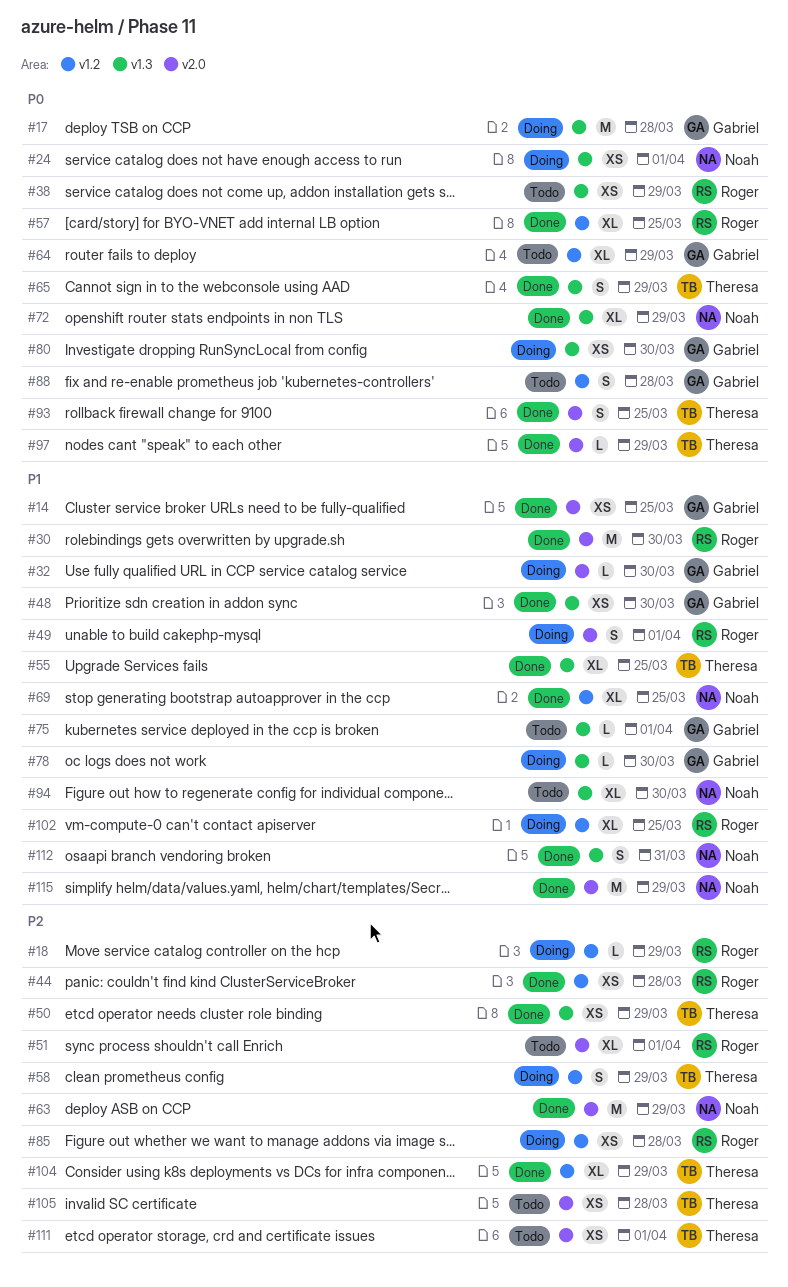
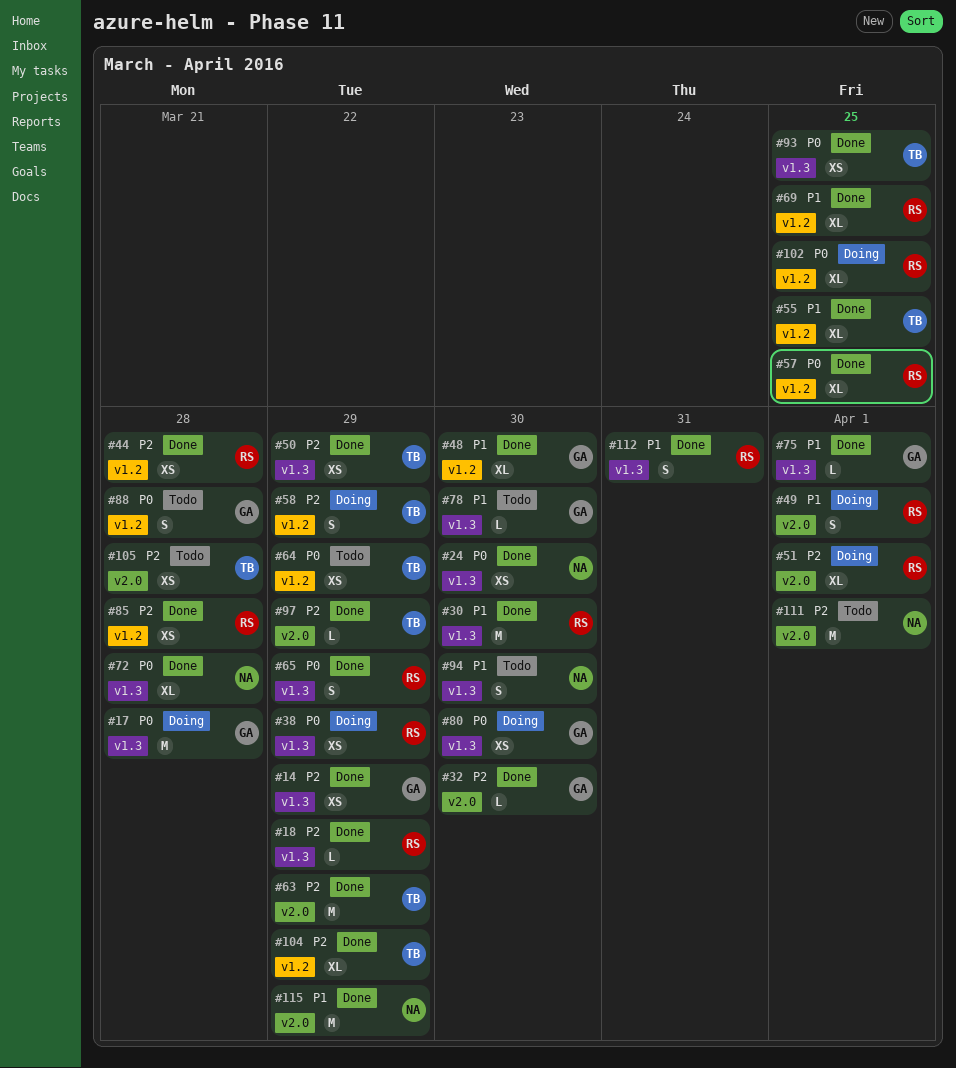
#14, priority: P1 -> P2
#14, label: v2.0 -> v1.3
#14, due: Mar 25 -> Mar 29
#18, status: Doing -> Done
#18, label: v1.2 -> v1.3
#24, status: Doing -> Done
#24, due: Apr 1 -> Mar 30
#30, label: v2.0 -> v1.3
#32, status: Doing -> Done
#32, priority: P1 -> P2
#38, status: Todo -> Doing
#48, label: v1.3 -> v1.2
#48, estimate: XS -> XL
#51, status: Todo -> Doing
#55, label: v1.3 -> v1.2
#63, owner: Noah -> Theresa
#64, owner: Gabriel -> Theresa
#64, estimate: XL -> XS
#65, owner: Theresa -> Roger
#69, owner: Noah -> Roger
#72, due: Mar 29 -> Mar 28
#75, status: Todo -> Done
#78, status: Doing -> Todo
#85, status: Doing -> Done
#93, label: v2.0 -> v1.3
#93, estimate: S -> XS
#94, estimate: XL -> S
#97, priority: P0 -> P2
#102, priority: P1 -> P0
#111, owner: Theresa -> Noah
#111, estimate: XS -> M
#112, owner: Noah -> Roger

